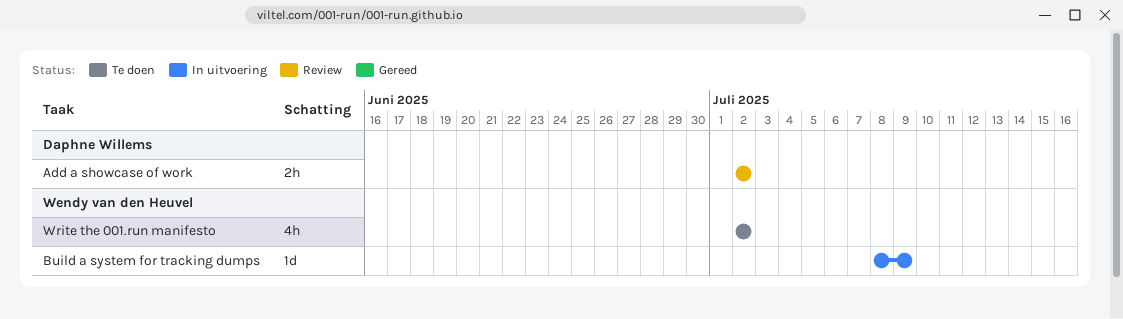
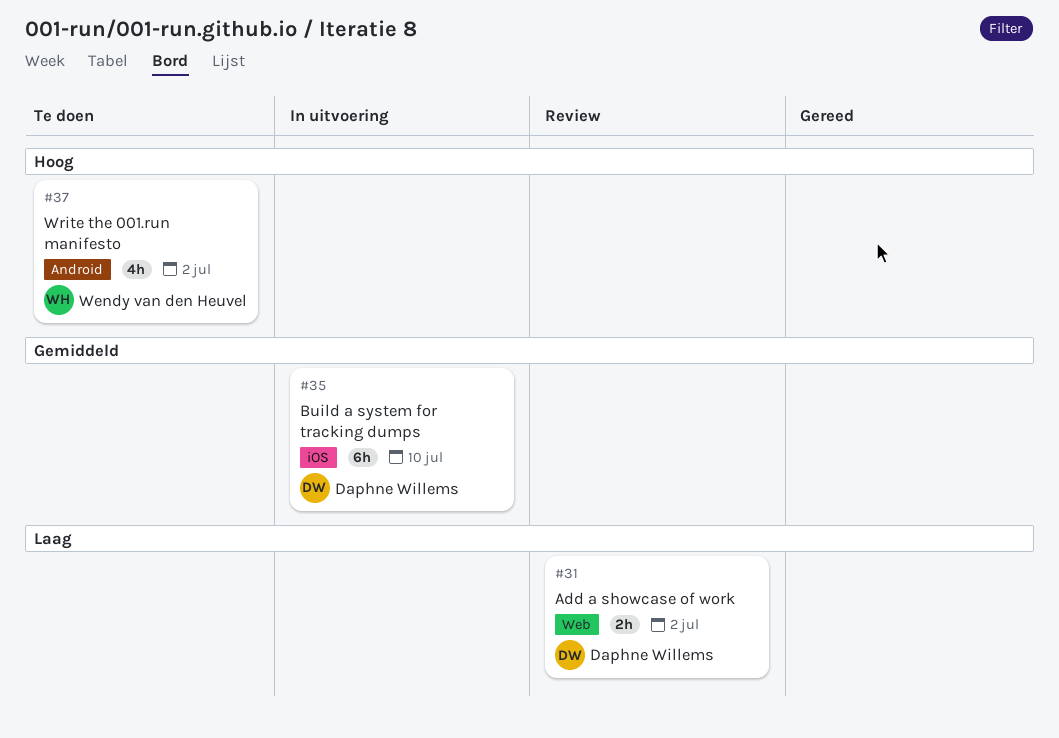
Build a system for tracking dumps, owner: Wendy van den Heuvel -> Daphne Willems
Build a system for tracking dumps, estimate: 1d -> 6h
Build a system for tracking dumps, due: Jul 9 -> Jul 10

